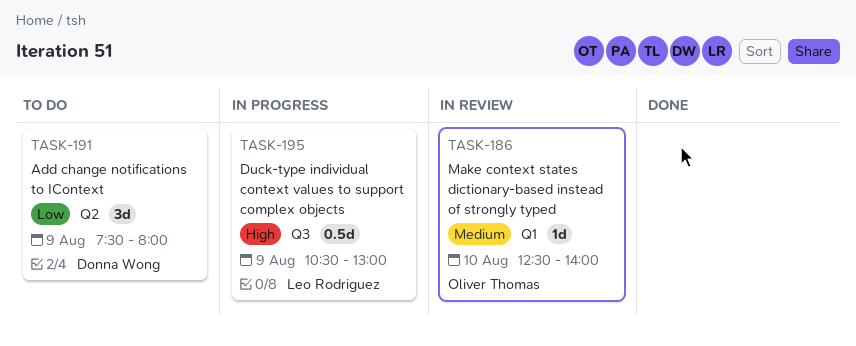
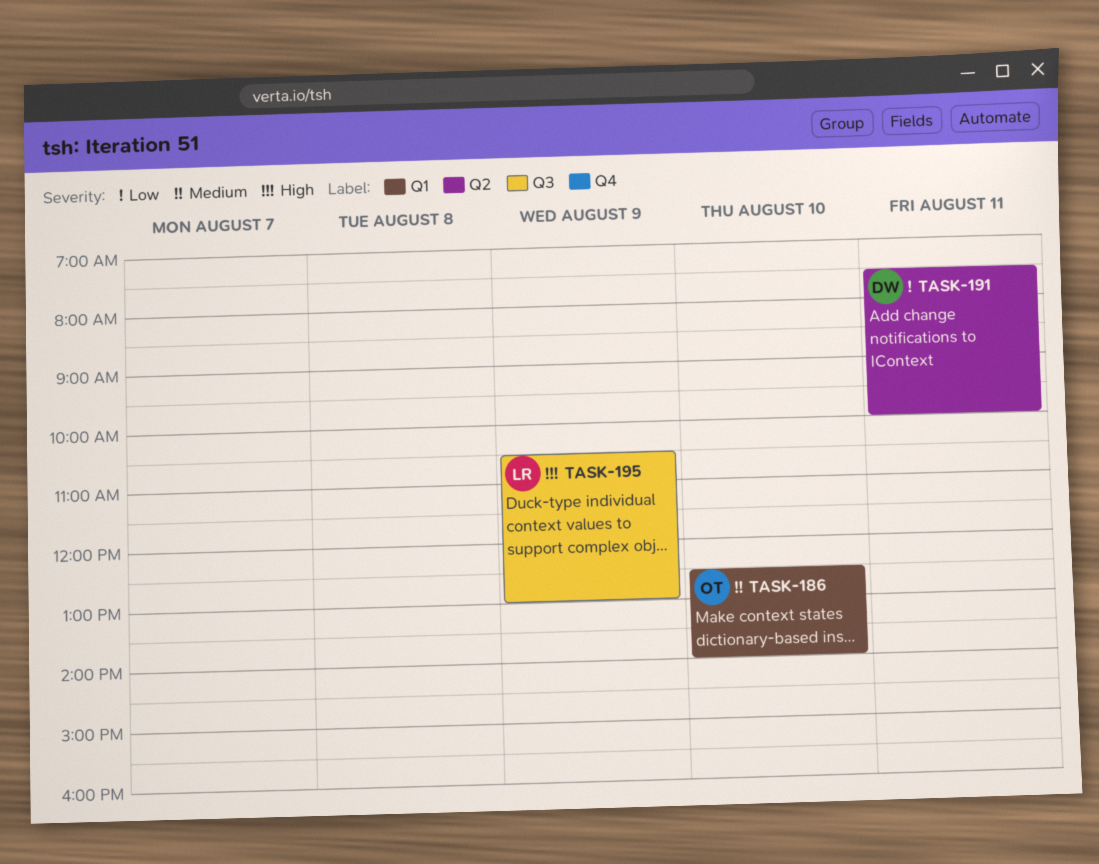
TASK-191, day: Aug 9 -> Aug 11
TASK-191, ends: 08:00 -> 10:00

